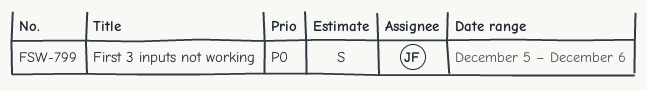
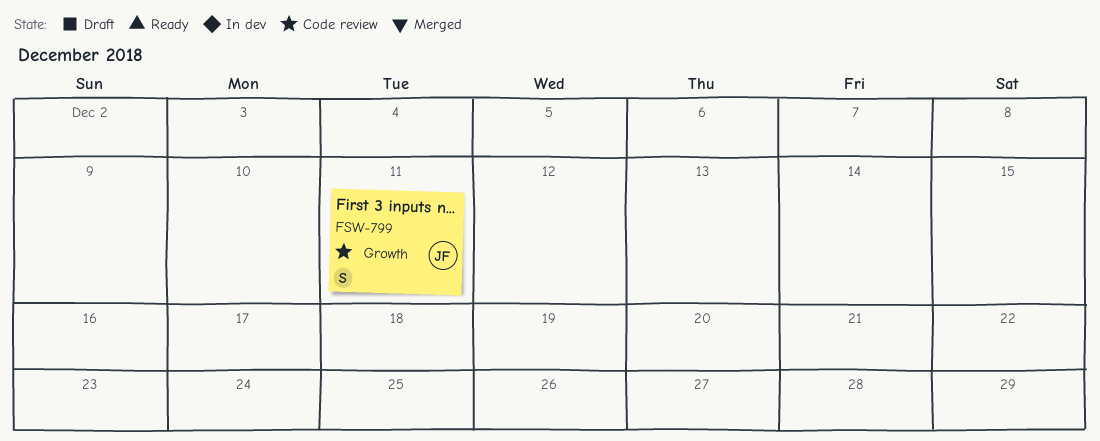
FSW-799, due: Dec 6 -> Dec 11

